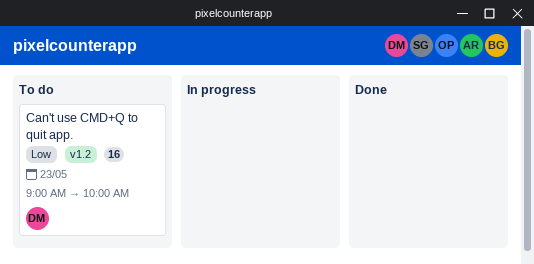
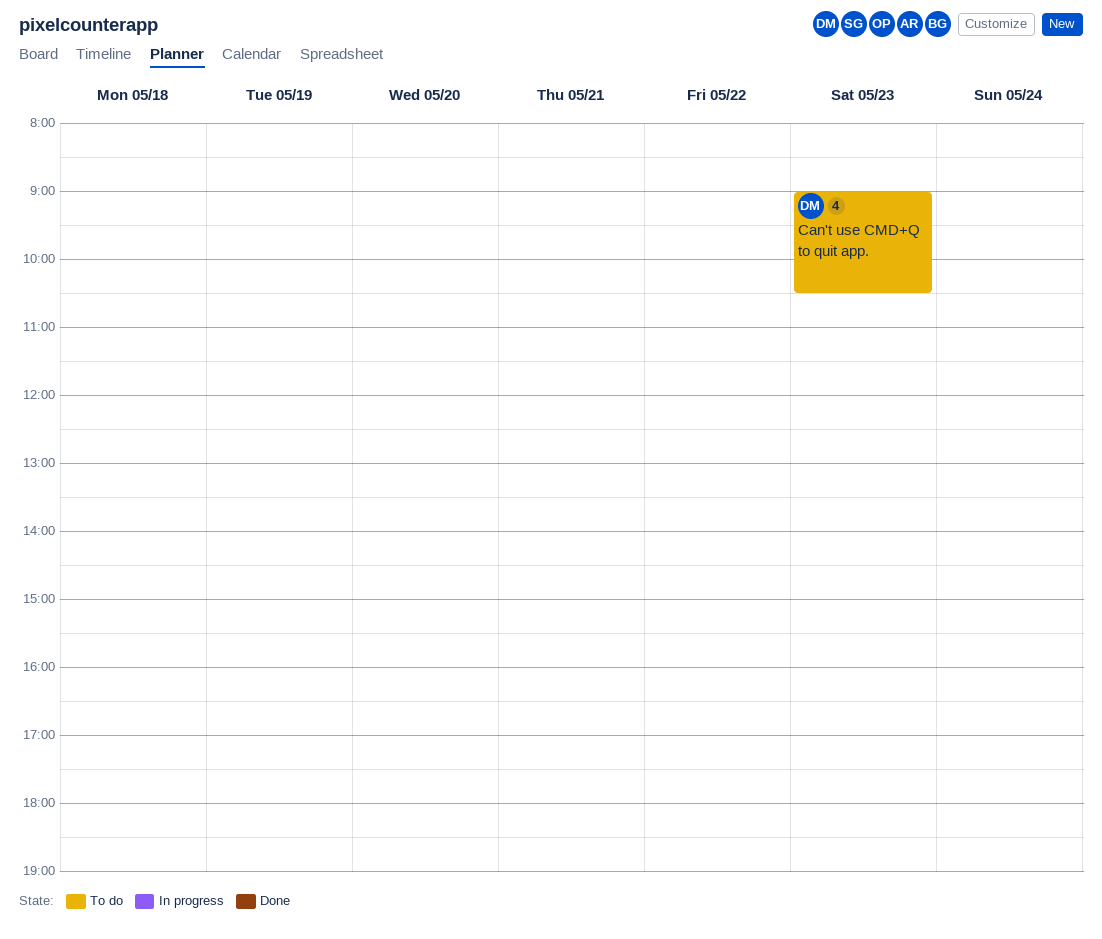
Can't use CMD+Q to quit app., estimate: 16 -> 4
Can't use CMD+Q to quit app., ends: 10:00 -> 10:30

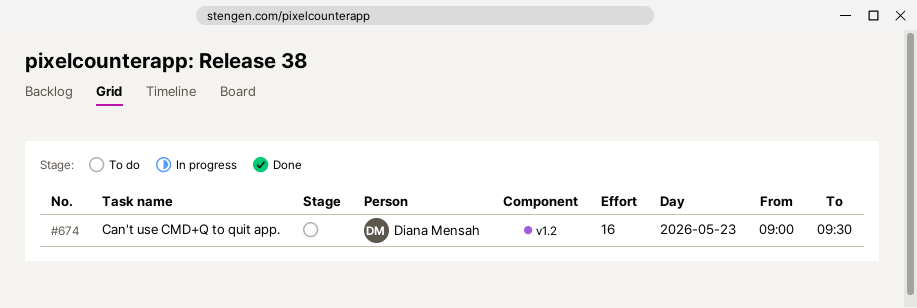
Can't use CMD+Q to quit app., estimate: 4 -> 16
Can't use CMD+Q to quit app., ends: 10:30 -> 09:30

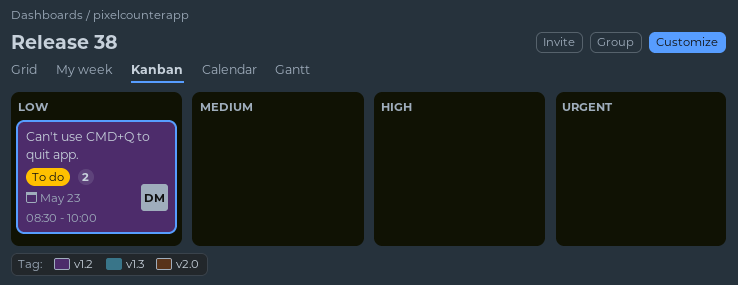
Can't use CMD+Q to quit app., estimate: 16 -> 2
Can't use CMD+Q to quit app., begins: 09:00 -> 08:30
Can't use CMD+Q to quit app., ends: 09:30 -> 10:00

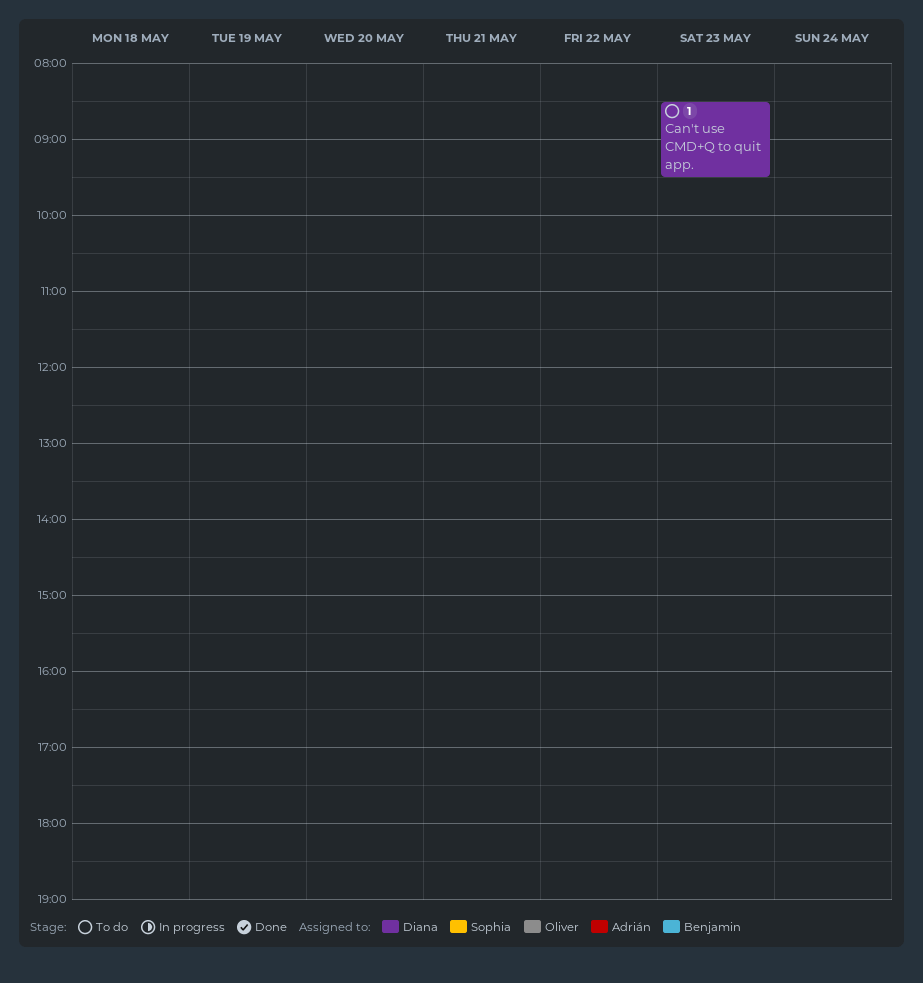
Can't use CMD+Q to quit app., estimate: 2 -> 1
Can't use CMD+Q to quit app., ends: 10:00 -> 09:30

